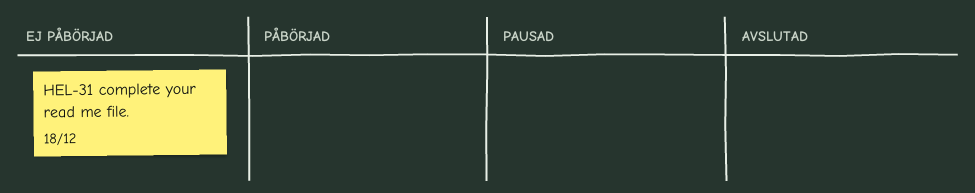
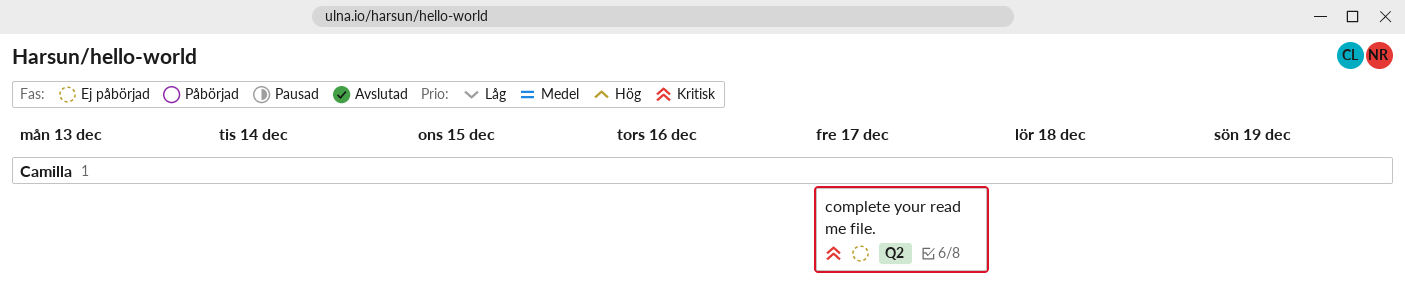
complete your read me file., due: Dec 18 -> Dec 17

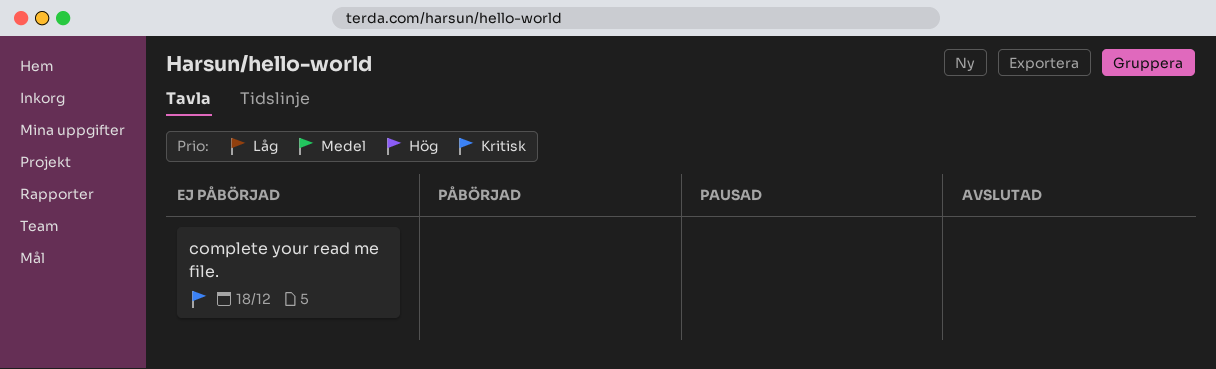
complete your read me file., due: Dec 17 -> Dec 18

